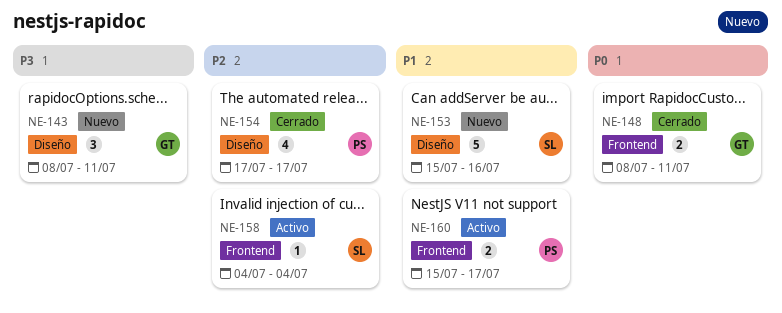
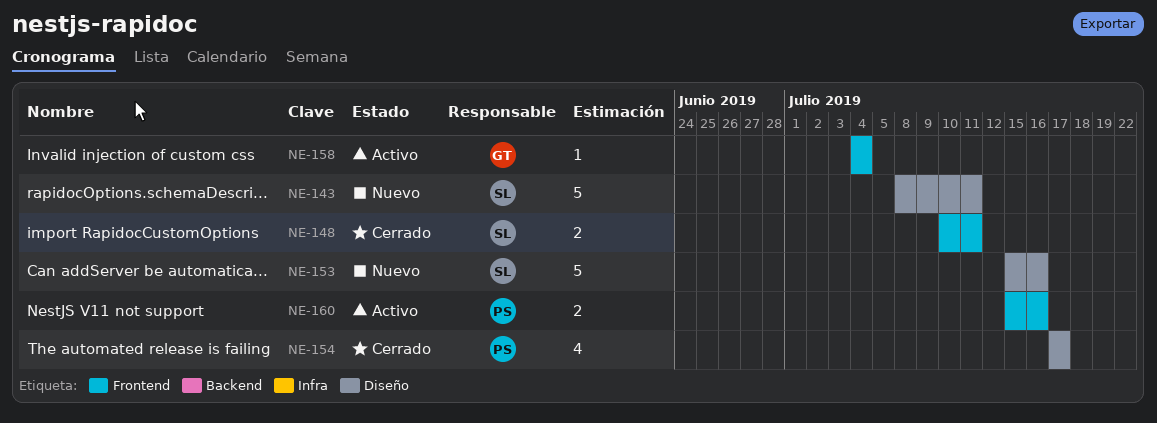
NE-143, owner: GT -> SL
NE-143, estimate: 3 -> 5
NE-148, owner: GT -> SL
NE-148, start: Jul 8 -> Jul 10
NE-158, owner: SL -> GT
NE-160, due: Jul 17 -> Jul 16

